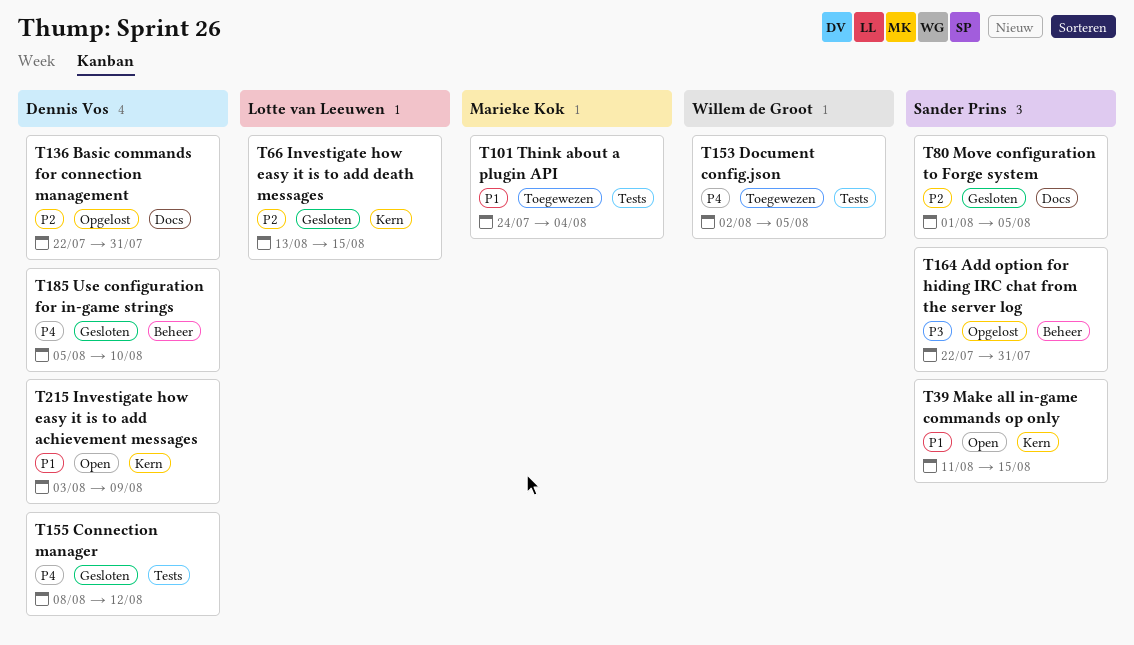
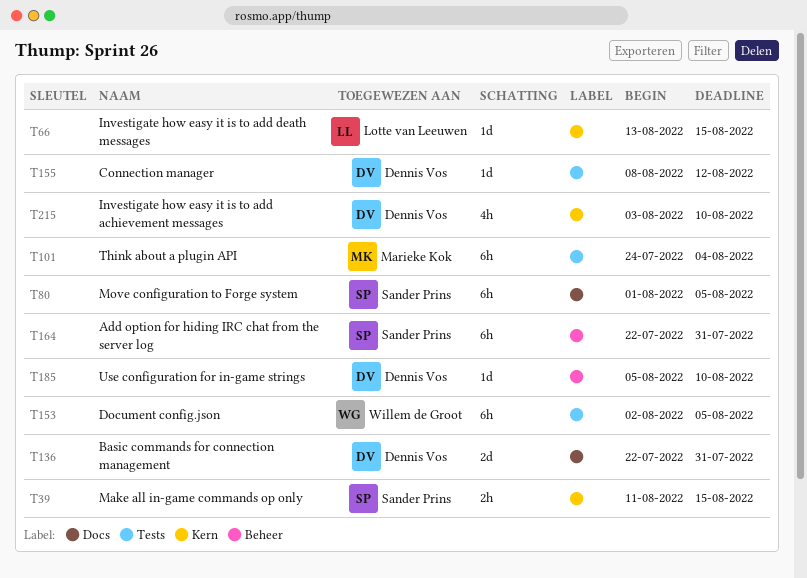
T215, due: Aug 9 -> Aug 10

